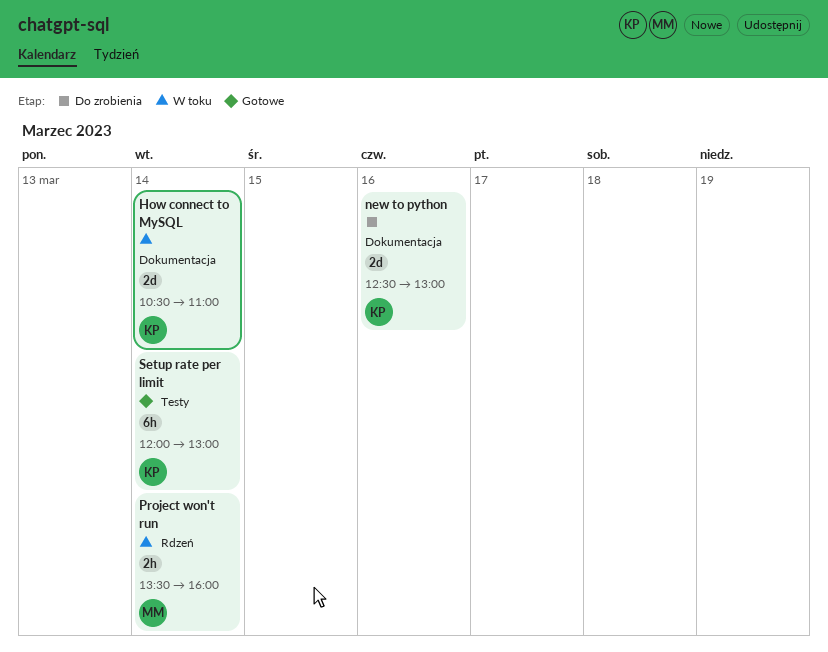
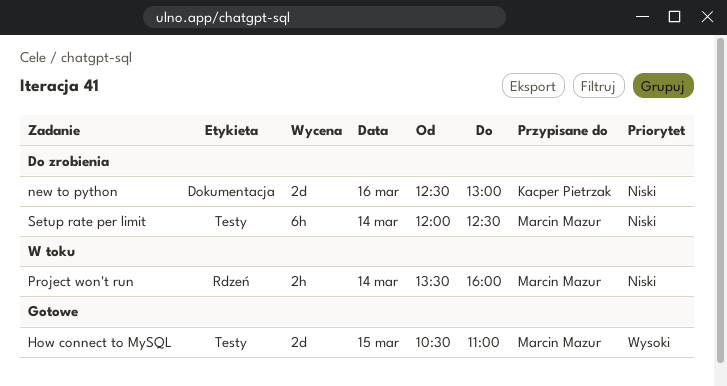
How connect to MySQL, status: W toku -> Gotowe
How connect to MySQL, owner: Kacper Pietrzak -> Marcin Mazur
How connect to MySQL, label: Dokumentacja -> Testy
How connect to MySQL, day: Mar 14 -> Mar 15
Setup rate per limit, status: Gotowe -> Do zrobienia
Setup rate per limit, owner: Kacper Pietrzak -> Marcin Mazur
Setup rate per limit, ends: 13:00 -> 12:30

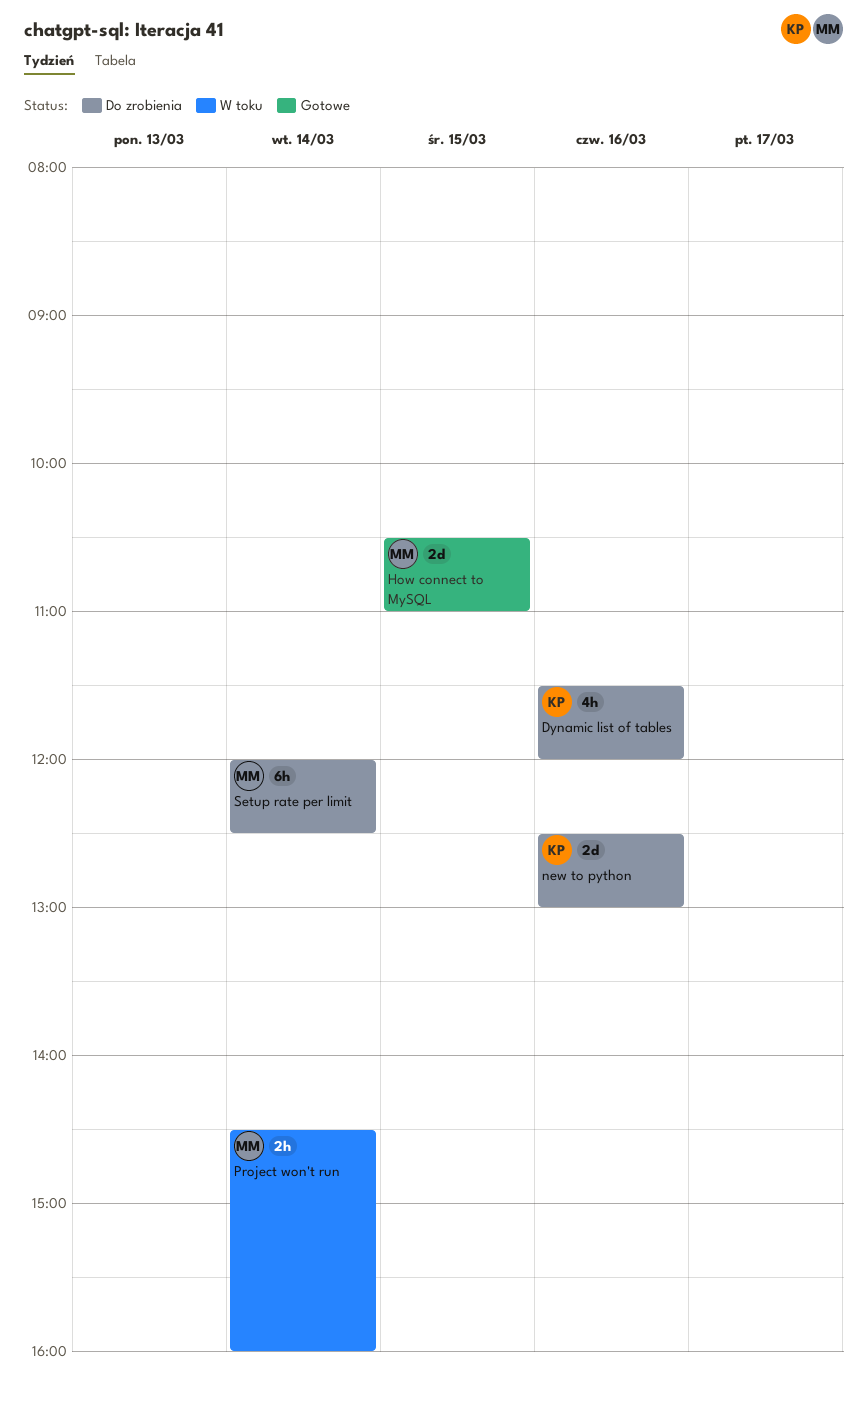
Dynamic list of tables: none -> present
Project won't run, begins: 13:30 -> 14:30

